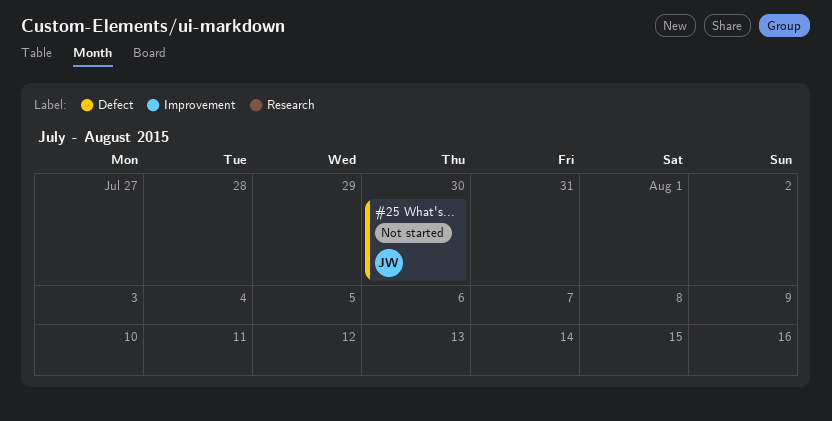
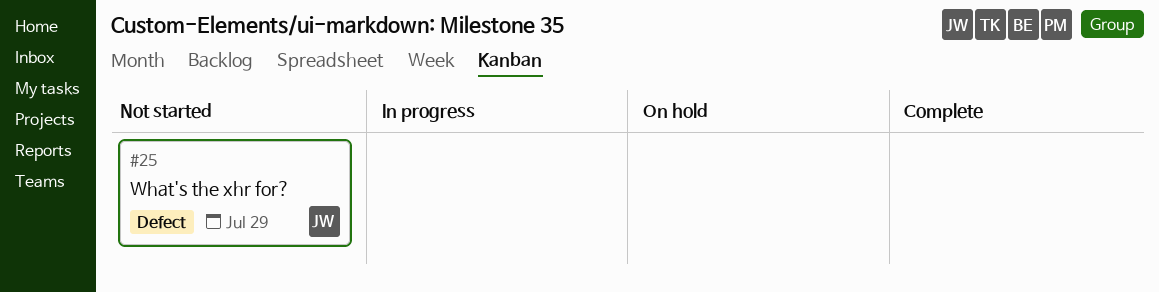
#25, due: Jul 30 -> Jul 29

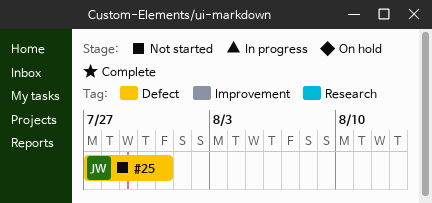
#25, due: Jul 29 -> Jul 31

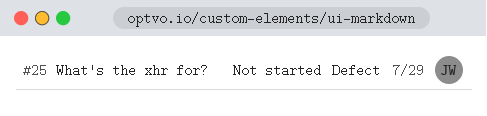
#25, due: Jul 31 -> Jul 29

